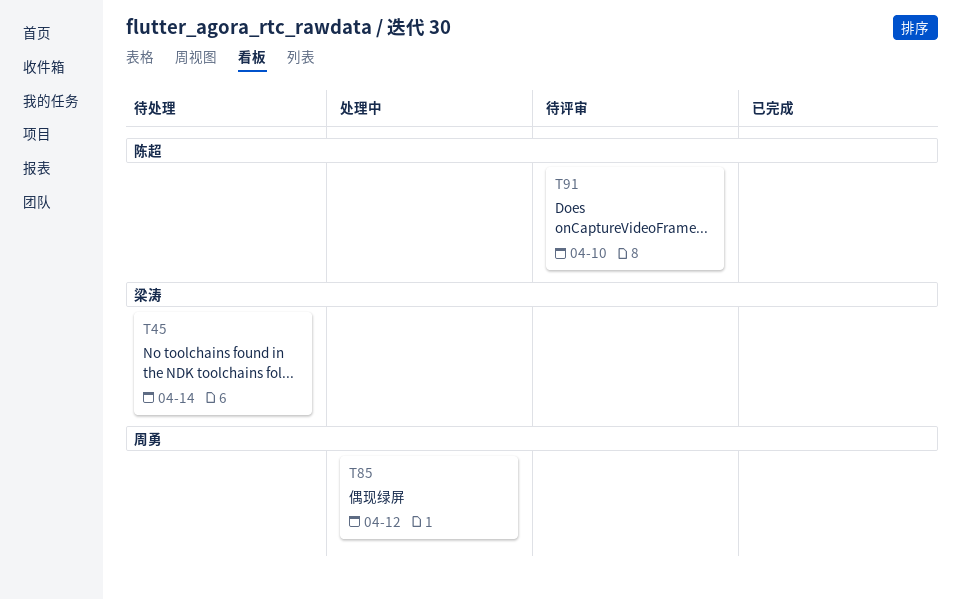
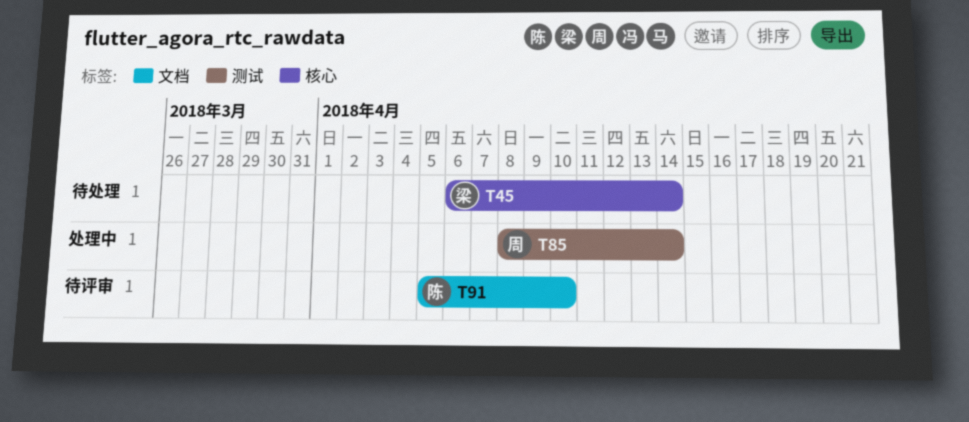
T85, due: Apr 12 -> Apr 14

